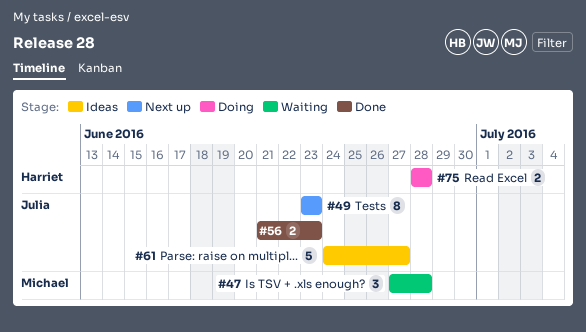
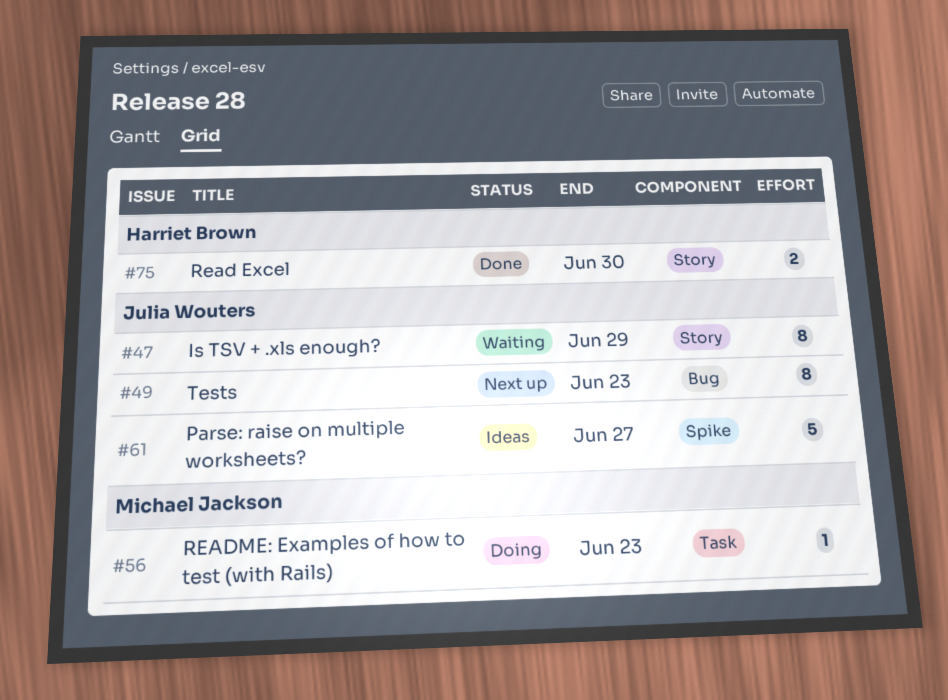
#47, owner: Michael Jackson -> Julia Wouters
#47, estimate: 3 -> 8
#47, due: Jun 28 -> Jun 29
#56, status: Done -> Doing
#56, owner: Julia Wouters -> Michael Jackson
#56, estimate: 2 -> 1
#75, status: Doing -> Done
#75, due: Jun 28 -> Jun 30

